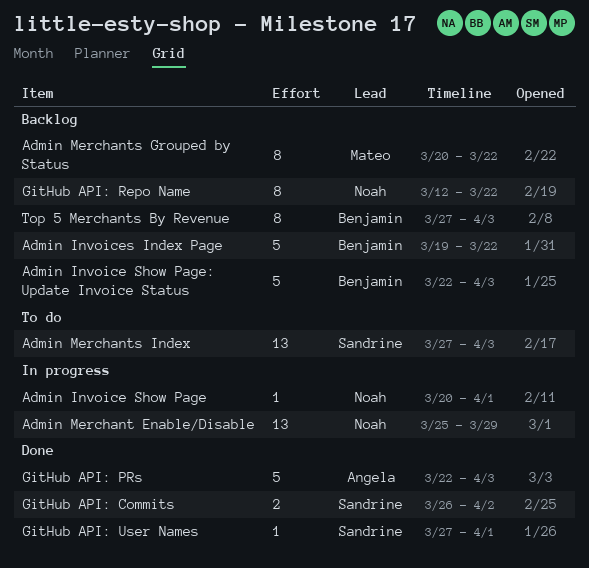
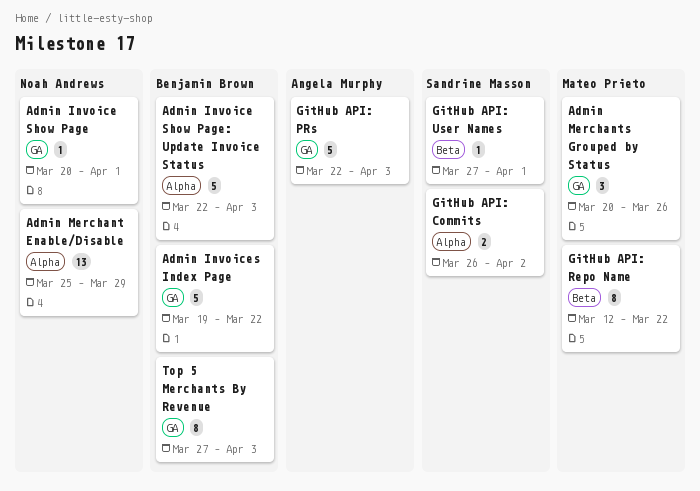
Admin Merchants Grouped by Status, estimate: 8 -> 3
Admin Merchants Grouped by Status, due: Mar 22 -> Mar 26
Admin Merchants Index: present -> none
GitHub API: Repo Name, owner: Noah Andrews -> Mateo Prieto

